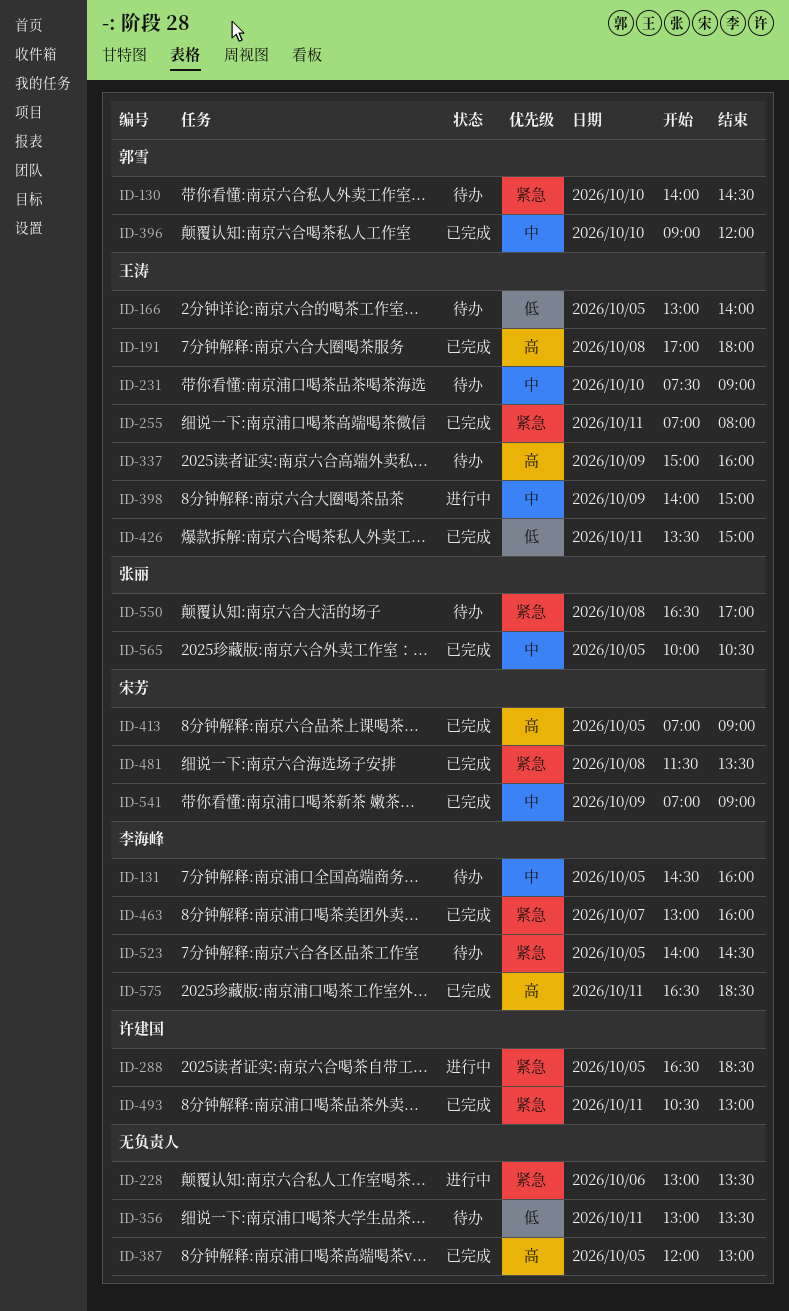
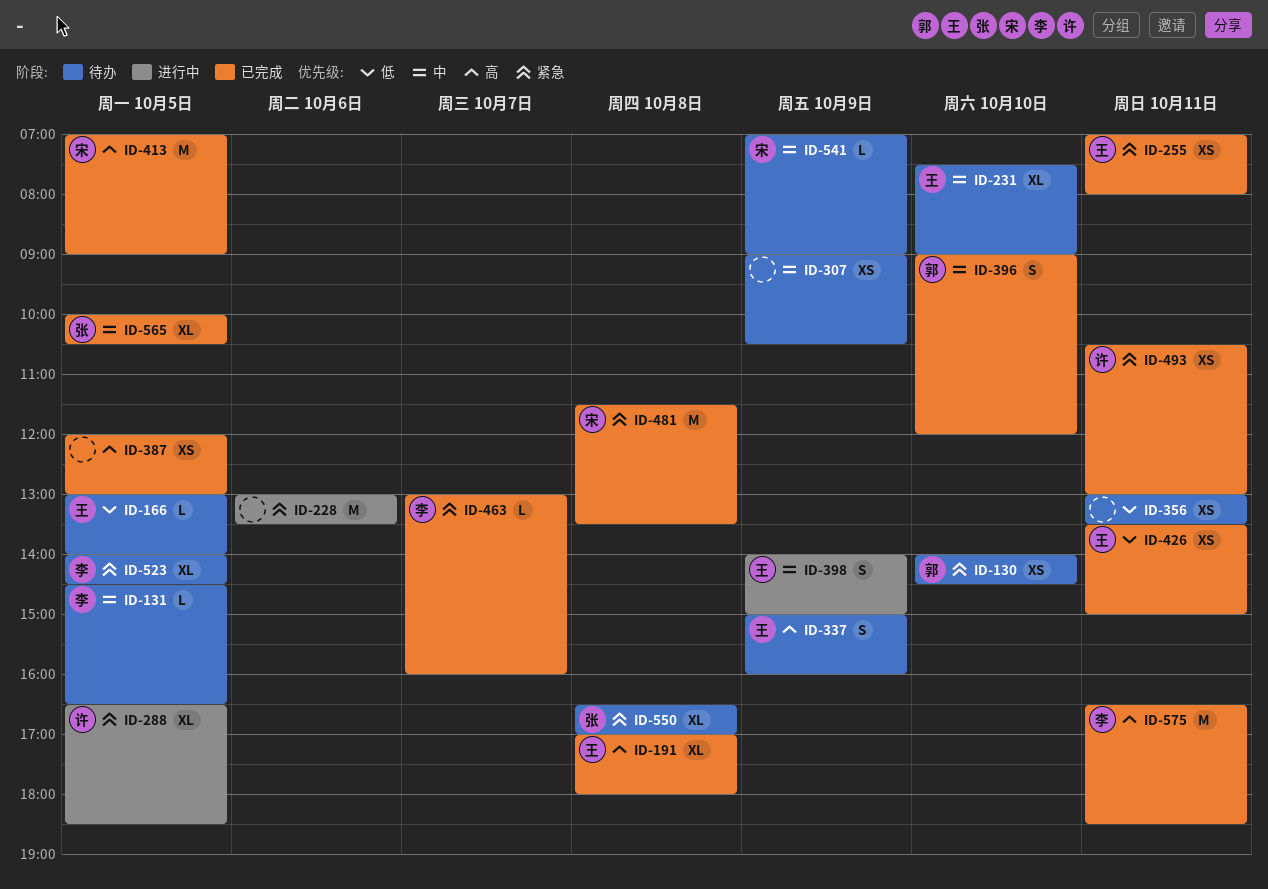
ID-131, ends: 16:00 -> 16:30
ID-307: none -> present
ID-541, status: 已完成 -> 待办

